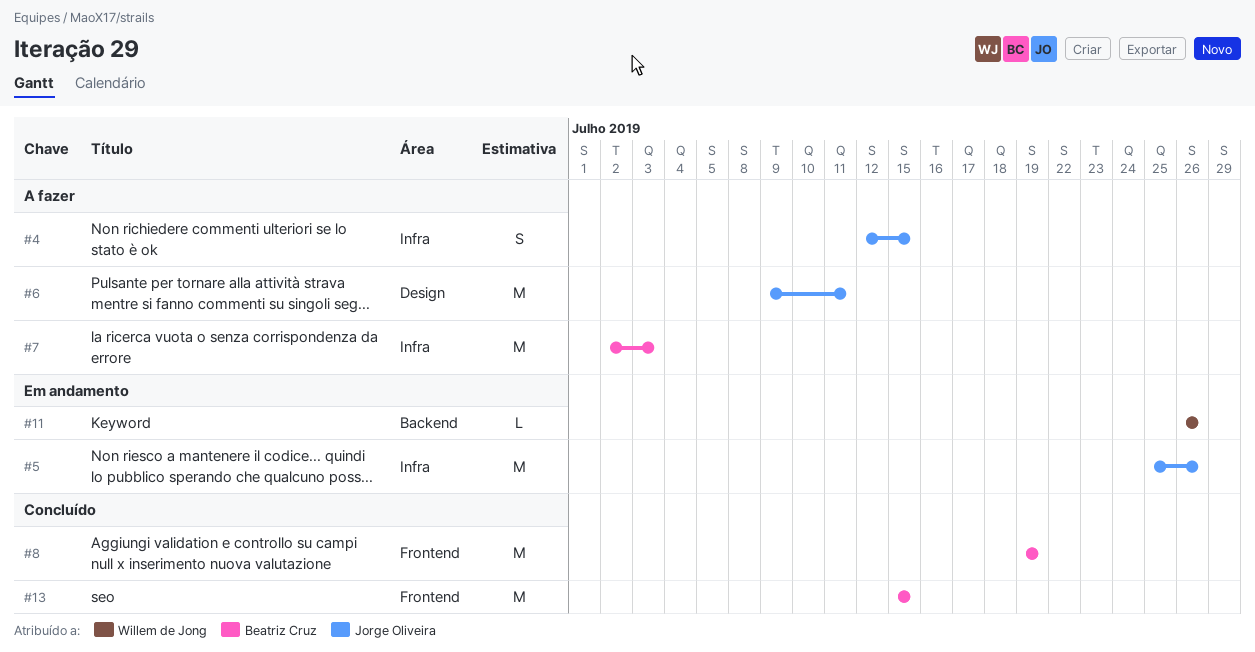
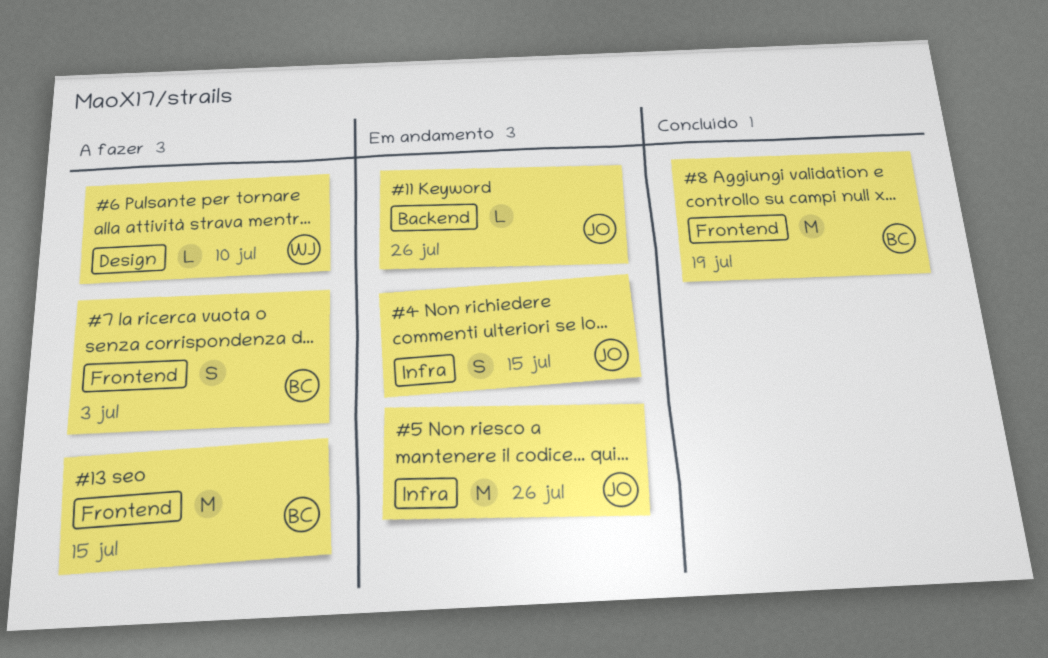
#4, status: A fazer -> Em andamento
#6, owner: Jorge Oliveira -> Willem de Jong
#6, estimate: M -> L
#6, due: Jul 11 -> Jul 10
#7, label: Infra -> Frontend
#7, estimate: M -> S
#11, owner: Willem de Jong -> Jorge Oliveira
#13, status: Concluído -> A fazer

